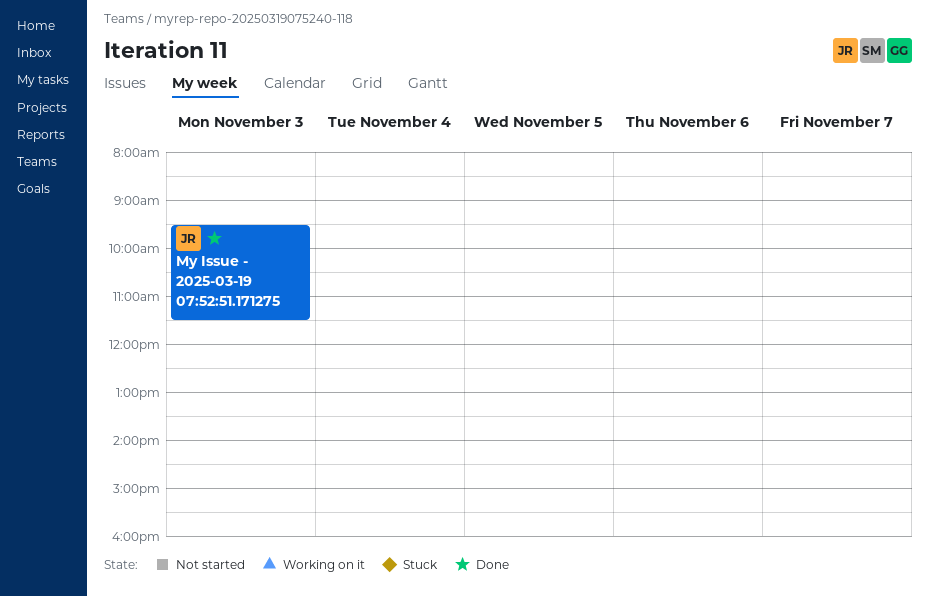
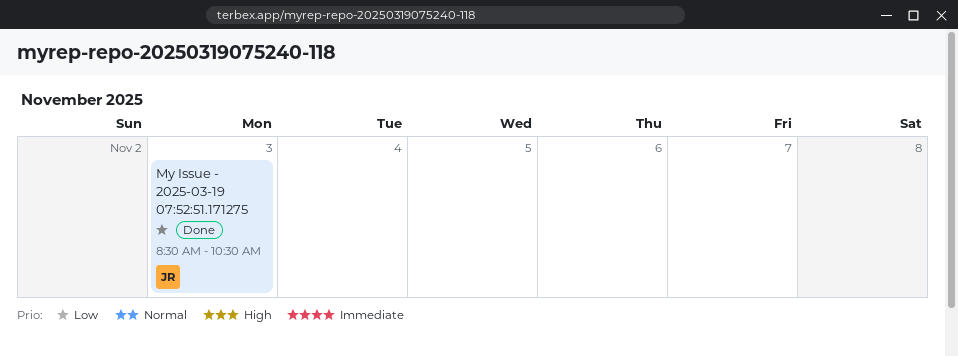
My Issue - 2025-03-19 07:52:51.171275, begins: 09:30 -> 08:30
My Issue - 2025-03-19 07:52:51.171275, ends: 11:30 -> 10:30

